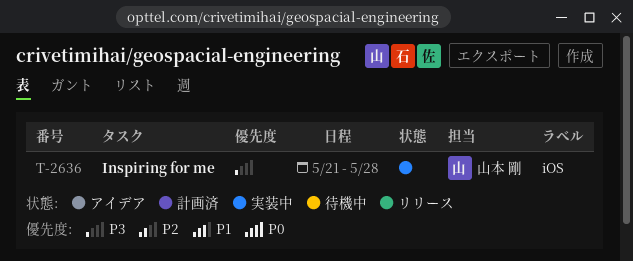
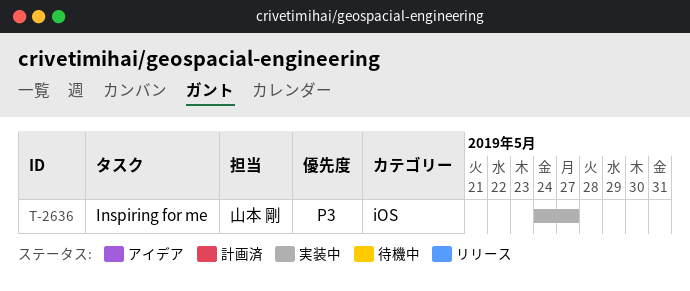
T-2636, start: May 21 -> May 24
T-2636, due: May 28 -> May 27

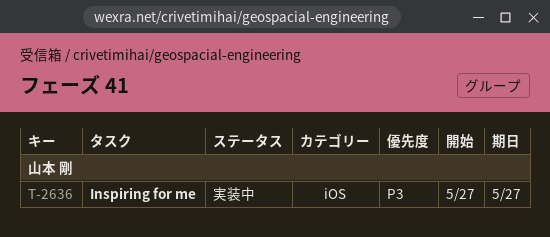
T-2636, start: May 24 -> May 27

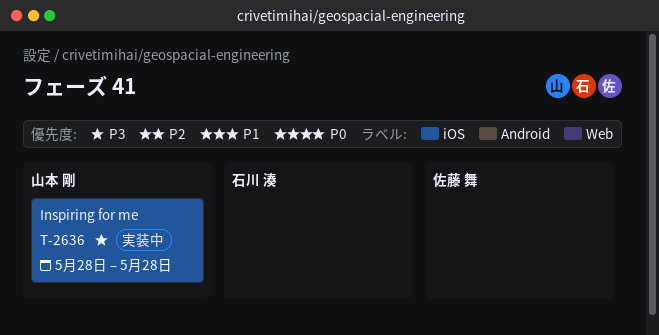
T-2636, start: May 27 -> May 28
T-2636, due: May 27 -> May 28

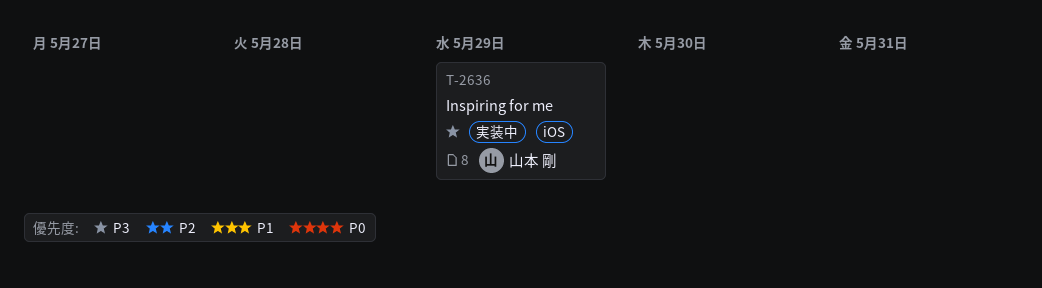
T-2636, due: May 28 -> May 29

